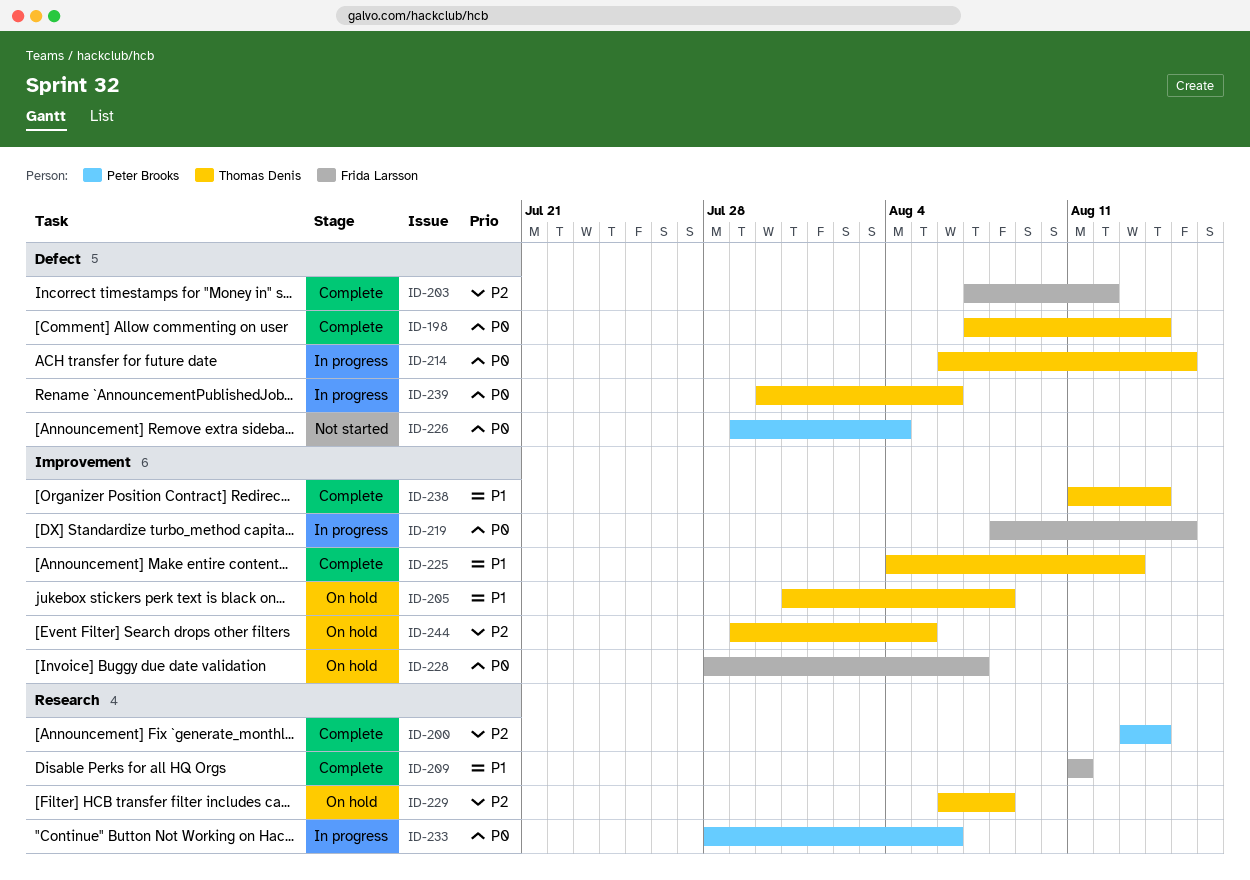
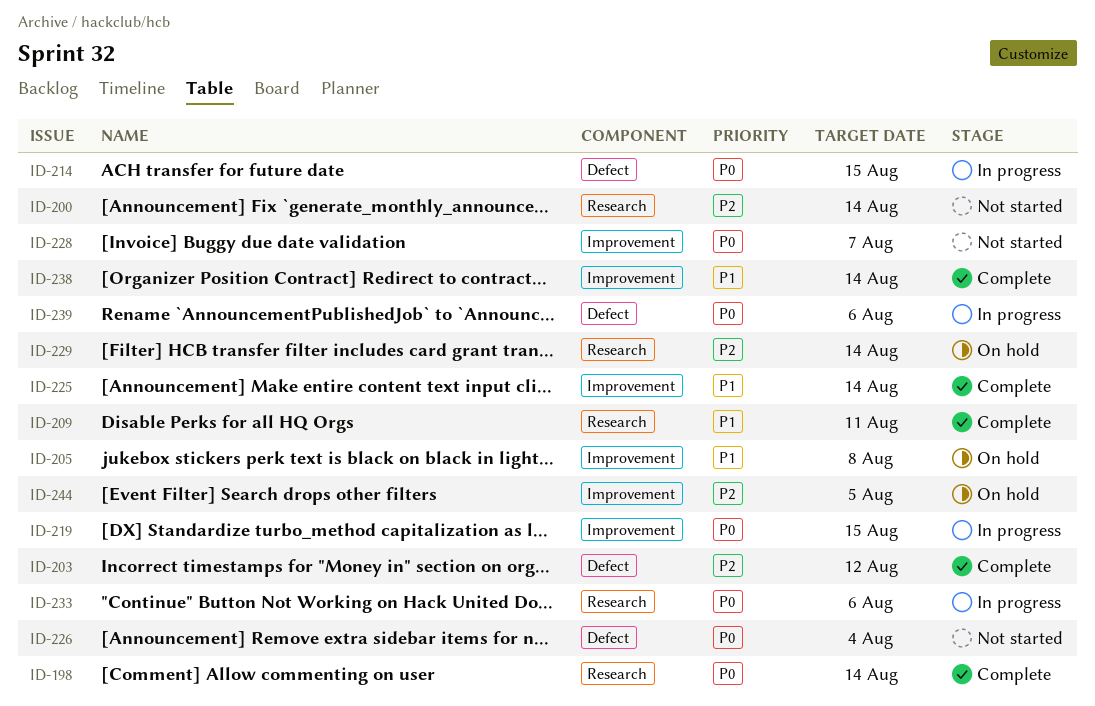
ID-198, label: Defect -> Research
ID-200, status: Complete -> Not started
ID-225, due: Aug 13 -> Aug 14
ID-228, status: On hold -> Not started
ID-229, due: Aug 8 -> Aug 14

